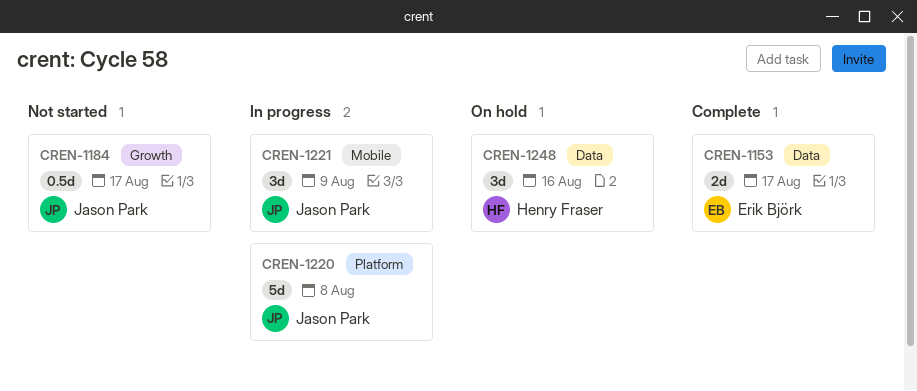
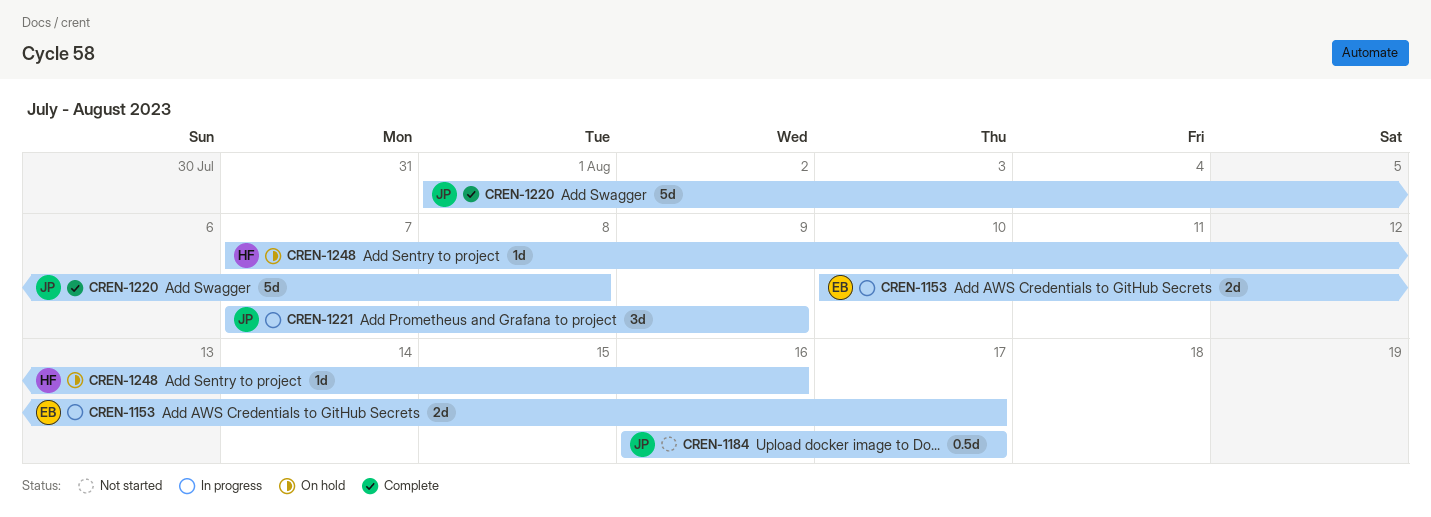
CREN-1153, status: Complete -> In progress
CREN-1220, status: In progress -> Complete
CREN-1248, estimate: 3d -> 1d

